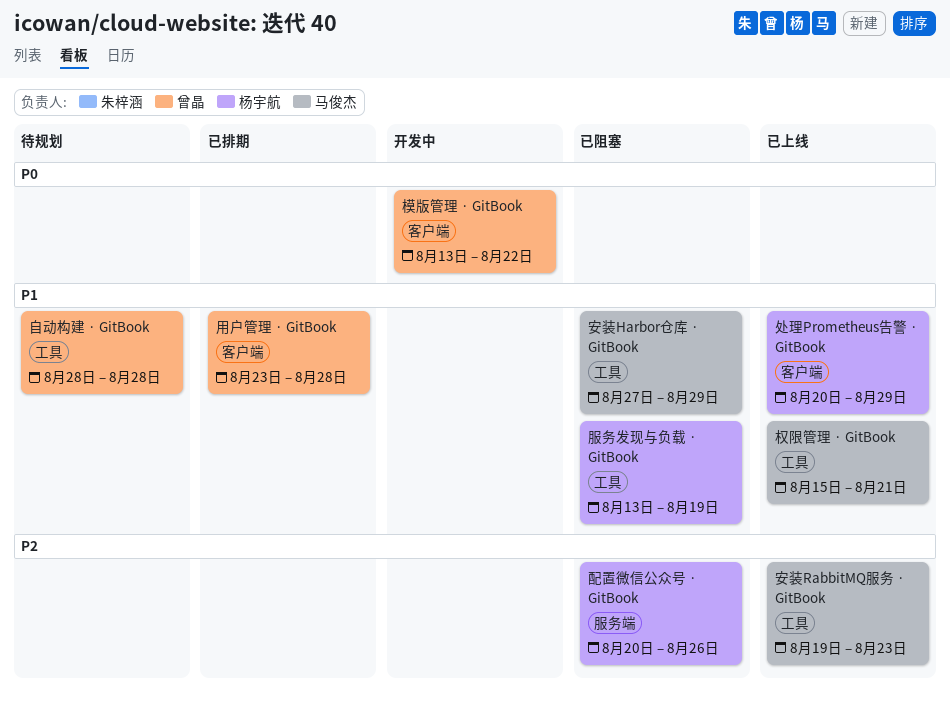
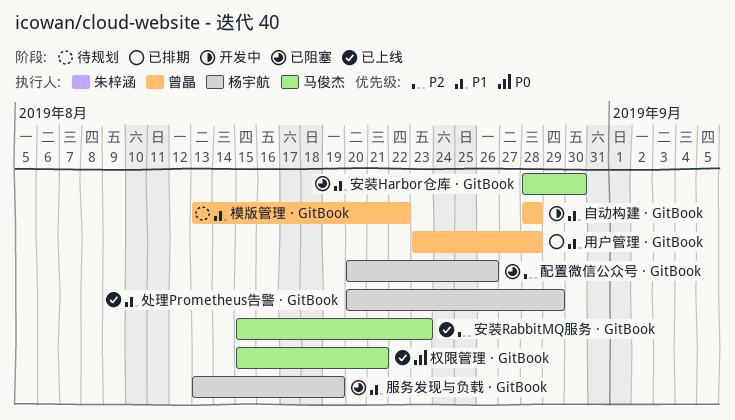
安装Harbor仓库 · GitBook, start: Aug 27 -> Aug 28
安装Harbor仓库 · GitBook, due: Aug 29 -> Aug 30
安装RabbitMQ服务 · GitBook, start: Aug 19 -> Aug 15
权限管理 · GitBook, priority: P1 -> P0
模版管理 · GitBook, status: 开发中 -> 待规划
模版管理 · GitBook, priority: P0 -> P1
自动构建 · GitBook, status: 待规划 -> 开发中

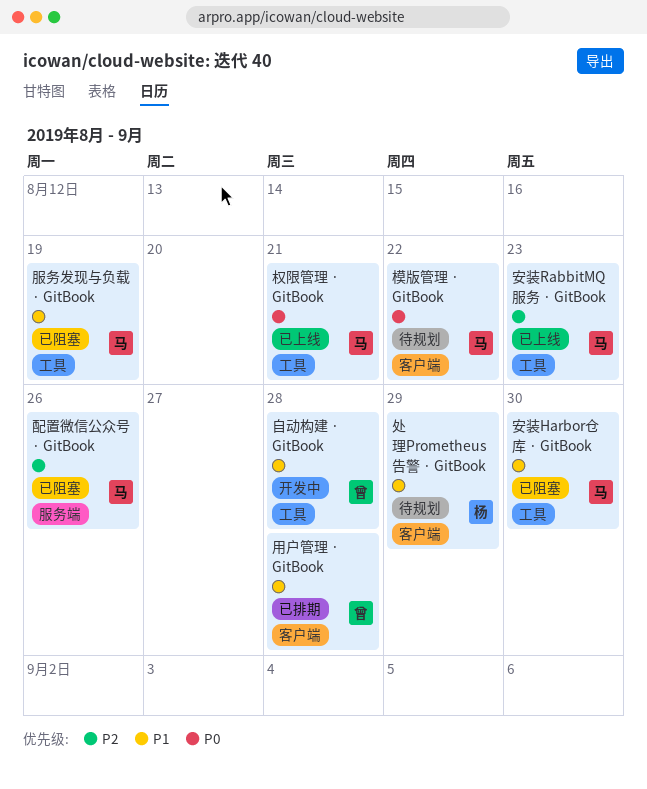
处理Prometheus告警 · GitBook, status: 已上线 -> 待规划
服务发现与负载 · GitBook, owner: 杨宇航 -> 马俊杰
模版管理 · GitBook, owner: 曾晶 -> 马俊杰
模版管理 · GitBook, priority: P1 -> P0
配置微信公众号 · GitBook, owner: 杨宇航 -> 马俊杰

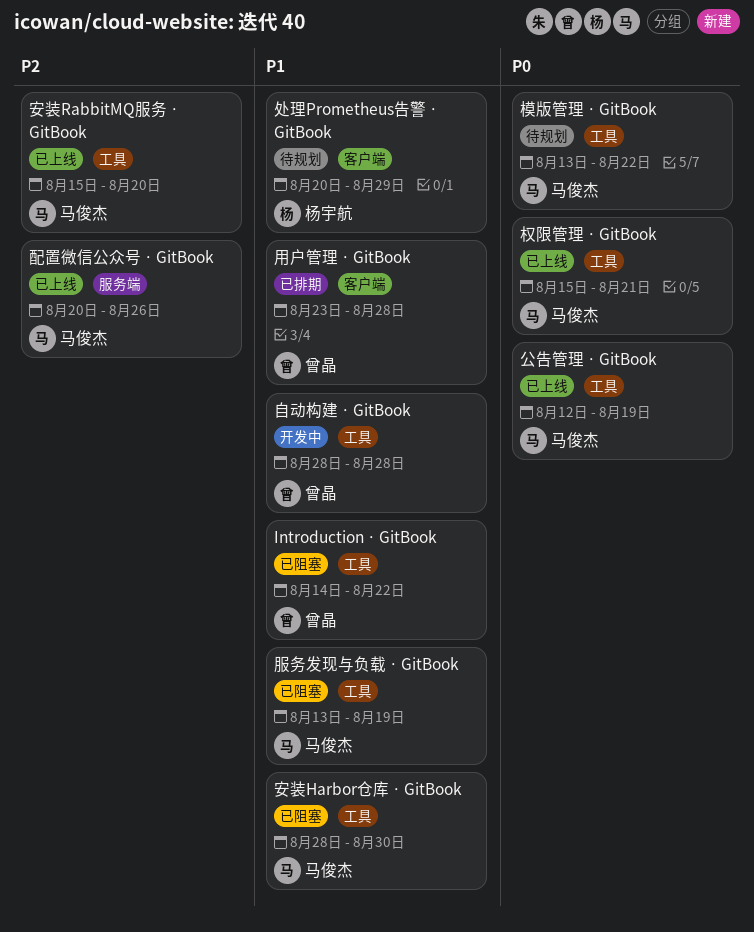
Introduction · GitBook: none -> present
公告管理 · GitBook: none -> present
安装RabbitMQ服务 · GitBook, due: Aug 23 -> Aug 20
模版管理 · GitBook, label: 客户端 -> 工具
配置微信公众号 · GitBook, status: 已阻塞 -> 已上线

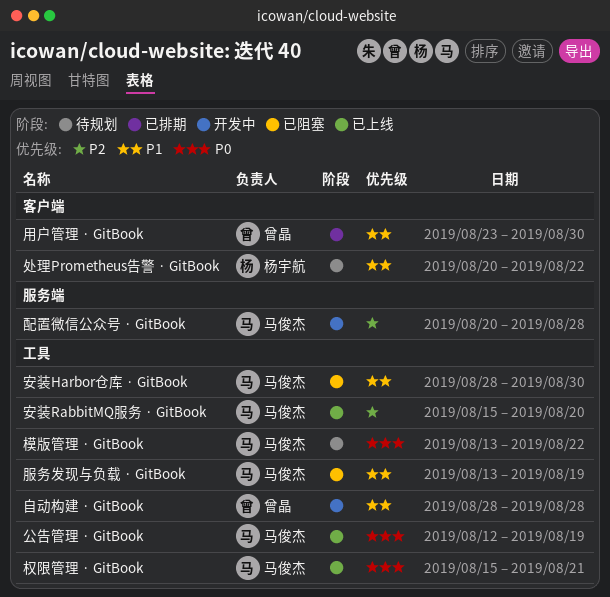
Introduction · GitBook: present -> none
处理Prometheus告警 · GitBook, due: Aug 29 -> Aug 22
用户管理 · GitBook, due: Aug 28 -> Aug 30
配置微信公众号 · GitBook, status: 已上线 -> 开发中
配置微信公众号 · GitBook, due: Aug 26 -> Aug 28

